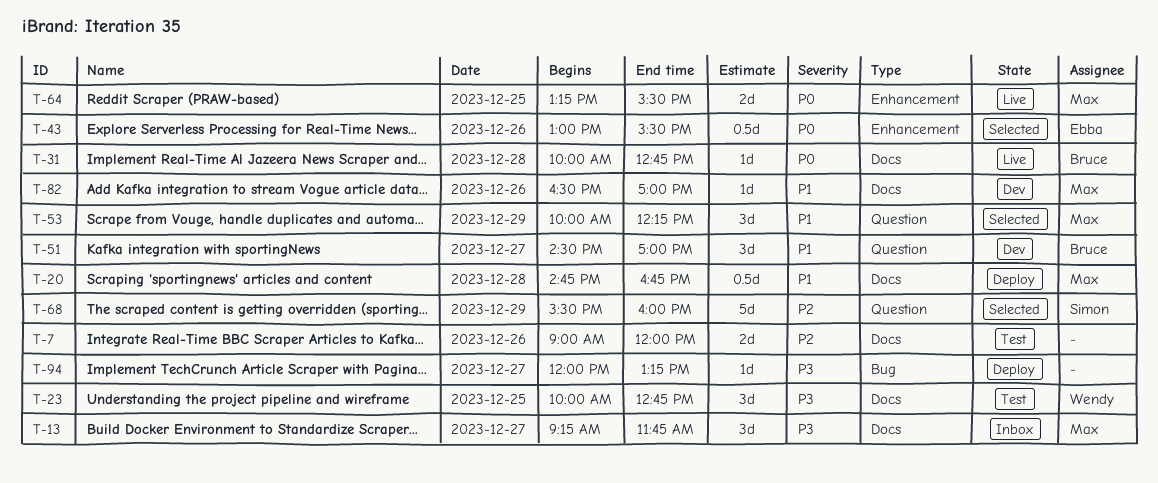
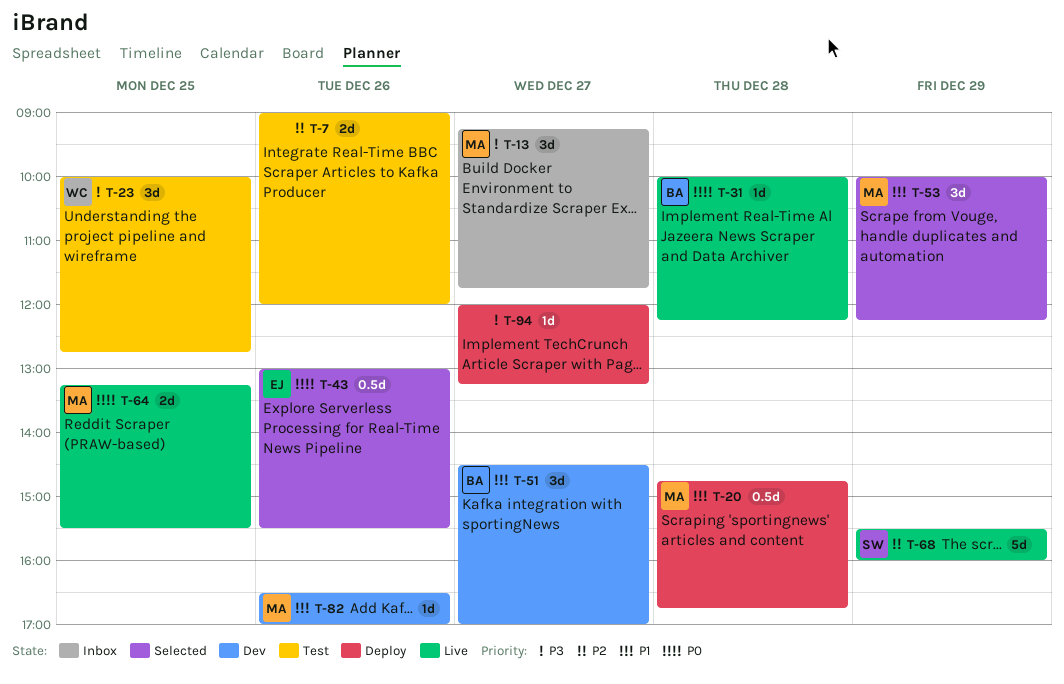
T-31, ends: 12:45 -> 12:15
T-68, status: Selected -> Live

